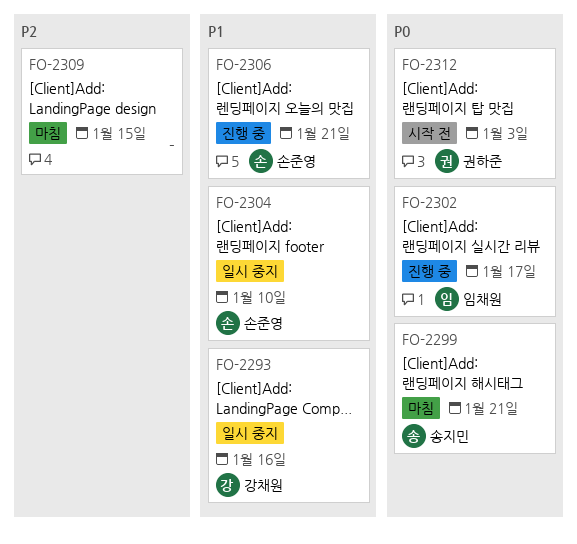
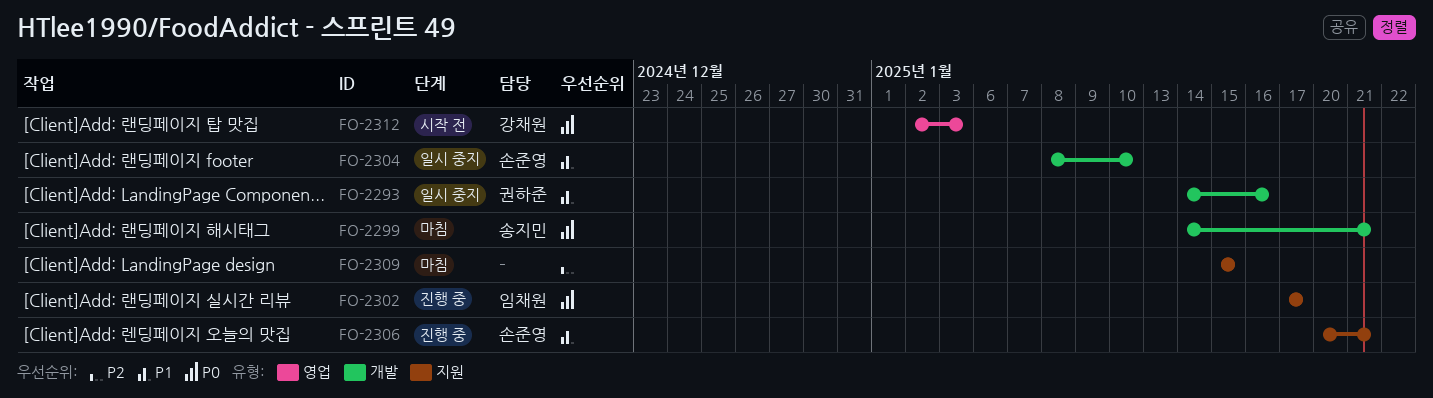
FO-2293, owner: 강채원 -> 권하준
FO-2312, owner: 권하준 -> 강채원

